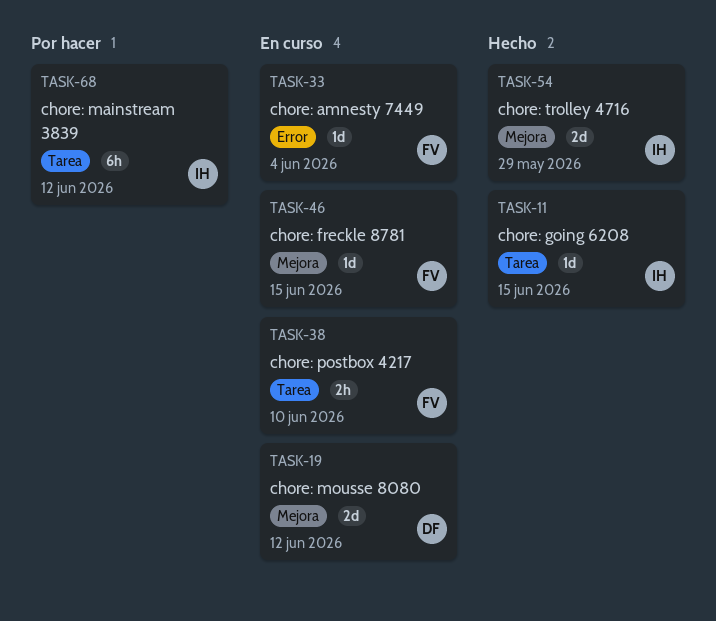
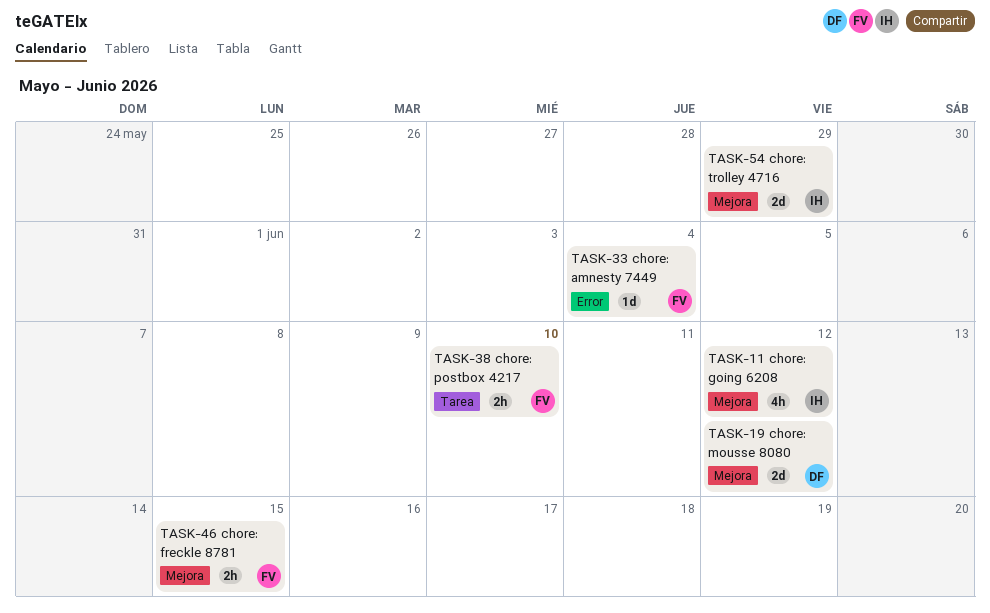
TASK-11, label: Tarea -> Mejora
TASK-11, estimate: 1d -> 4h
TASK-11, due: Jun 15 -> Jun 12
TASK-46, estimate: 1d -> 2h
TASK-68: present -> none

